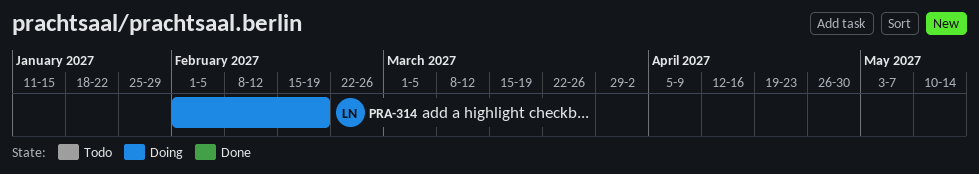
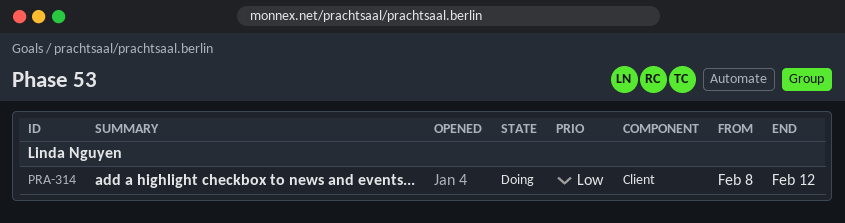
PRA-314, start: Feb 1 -> Feb 8
PRA-314, due: Feb 19 -> Feb 12

